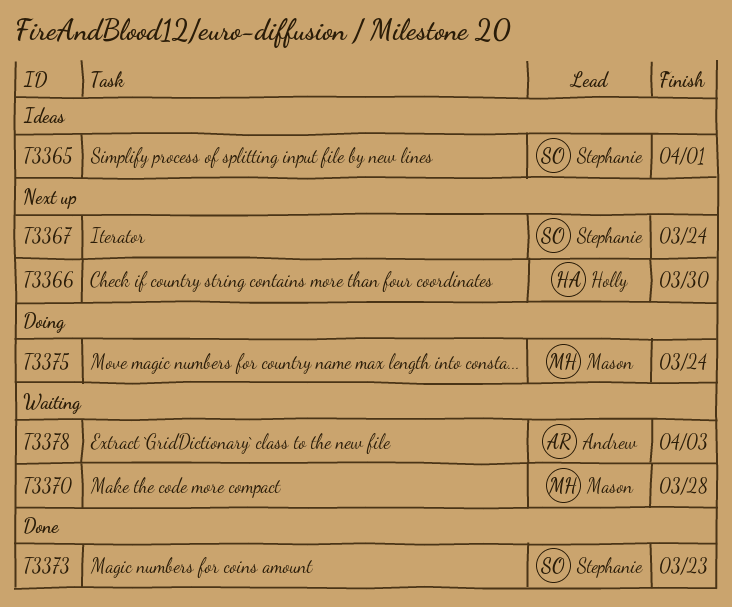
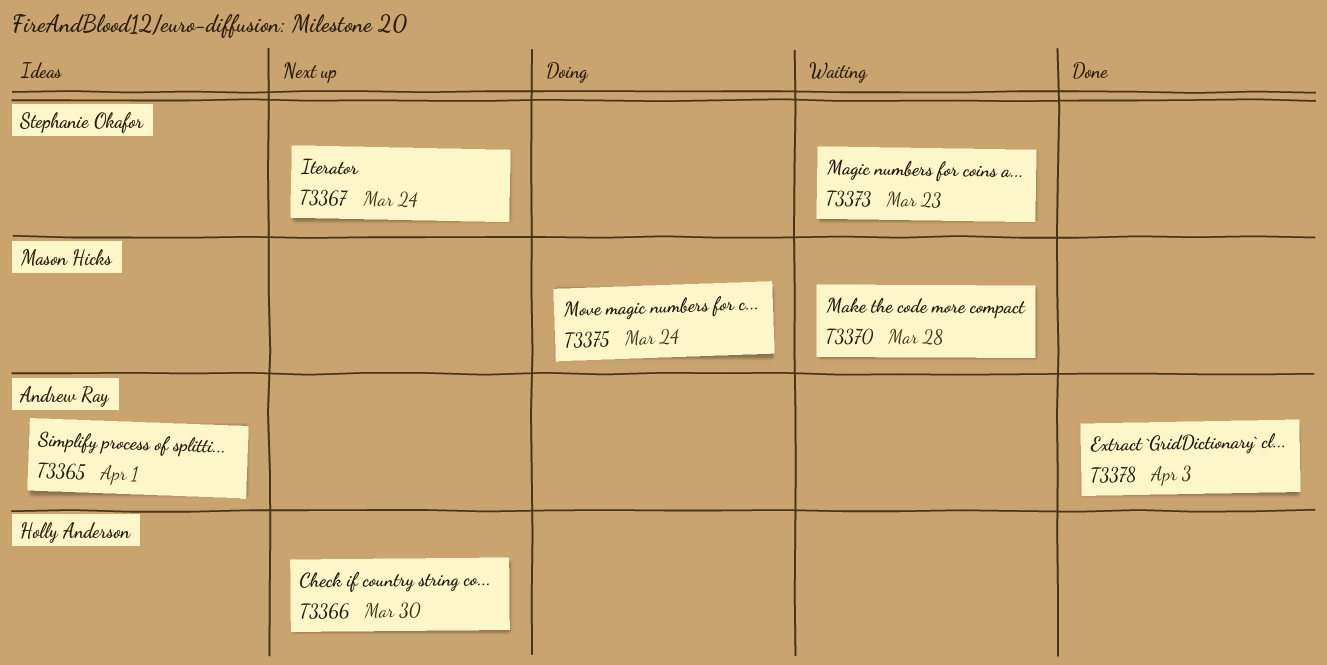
T3365, owner: Stephanie Okafor -> Andrew Ray
T3373, status: Done -> Waiting
T3378, status: Waiting -> Done

